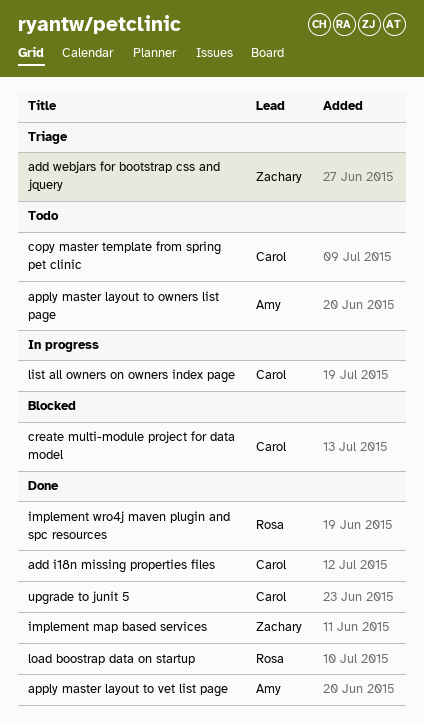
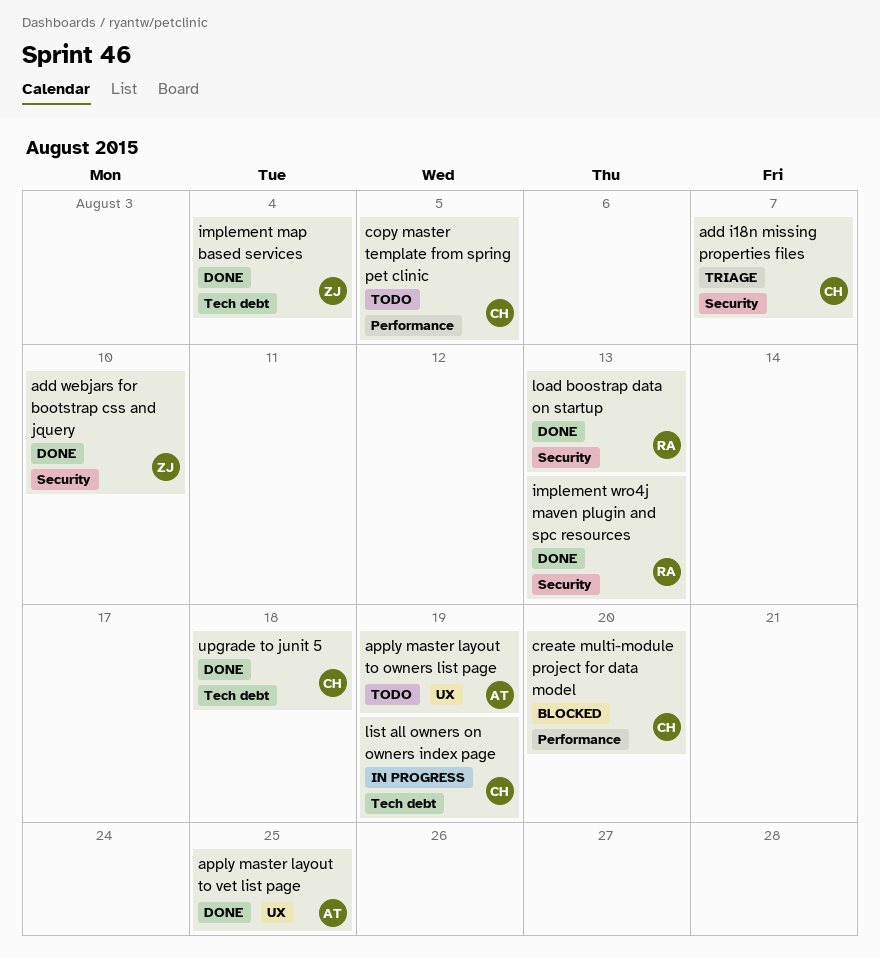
add i18n missing properties files, status: Done -> Triage
add webjars for bootstrap css and jquery, status: Triage -> Done

